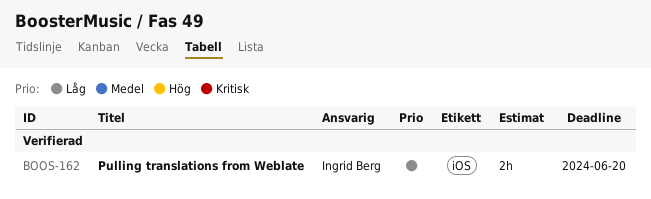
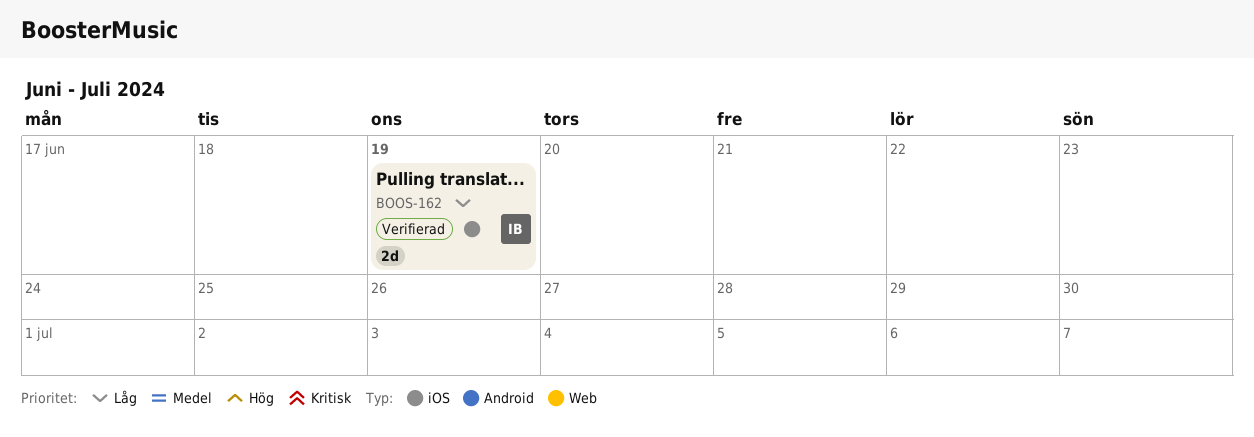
BOOS-162, estimate: 2h -> 2d
BOOS-162, due: Jun 20 -> Jun 19

